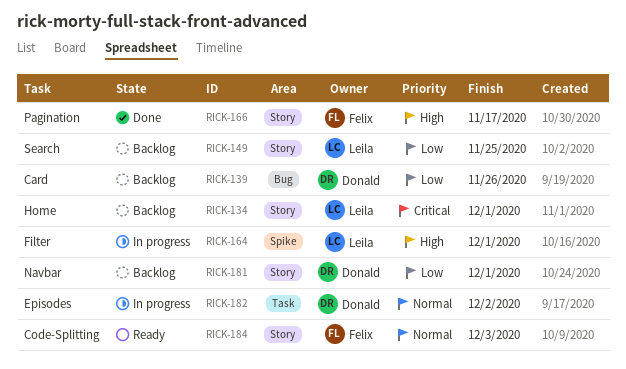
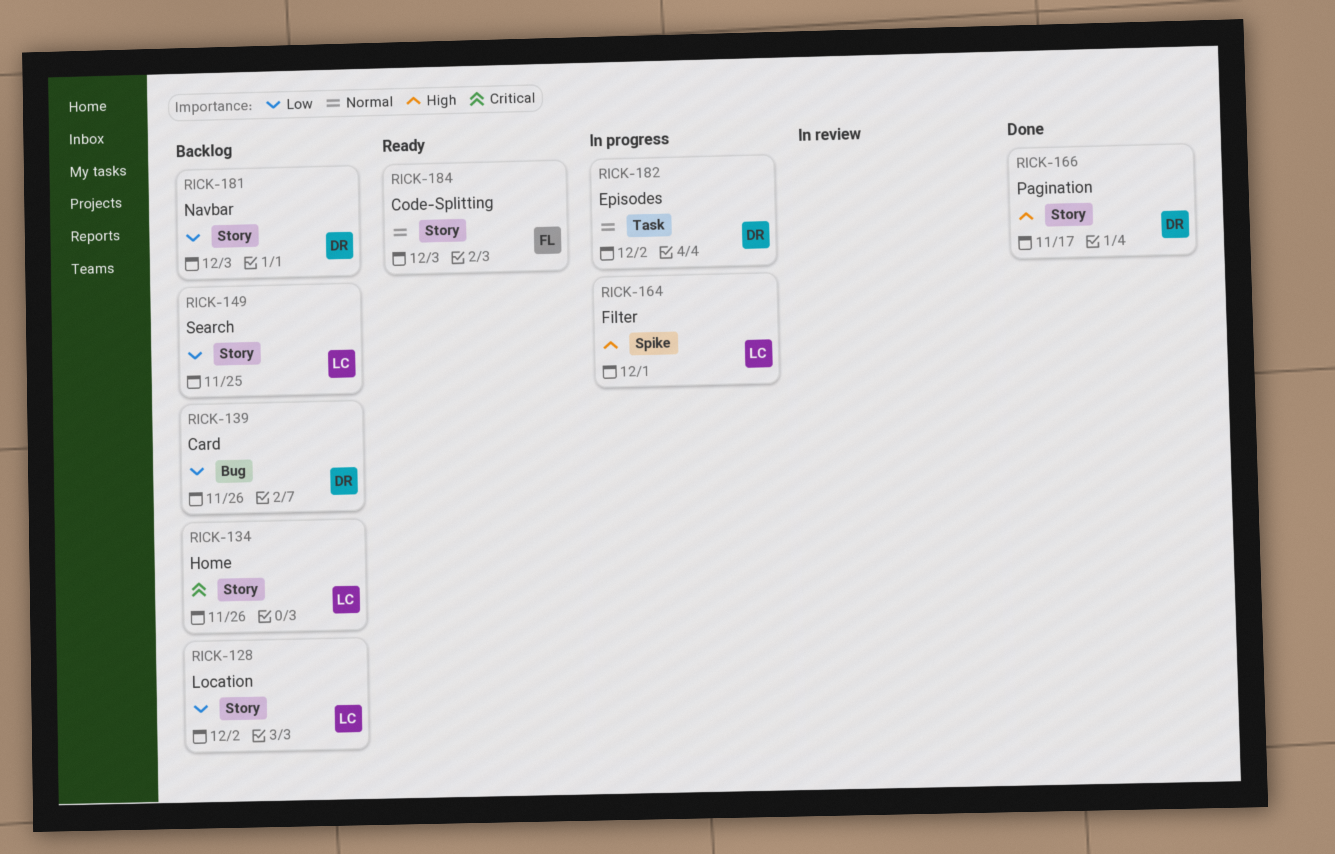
RICK-128: none -> present
RICK-134, due: Dec 1 -> Nov 26
RICK-166, owner: Felix -> Donald
RICK-181, due: Dec 1 -> Dec 3

